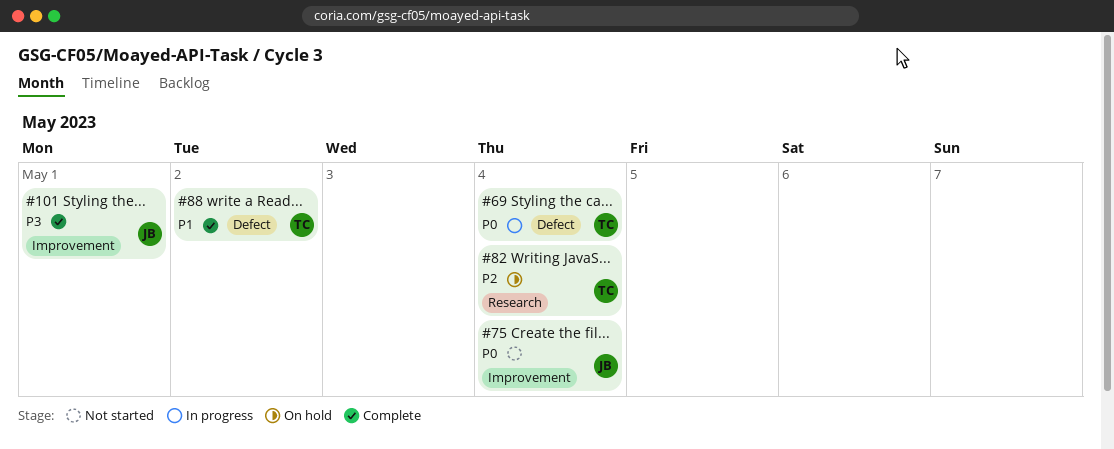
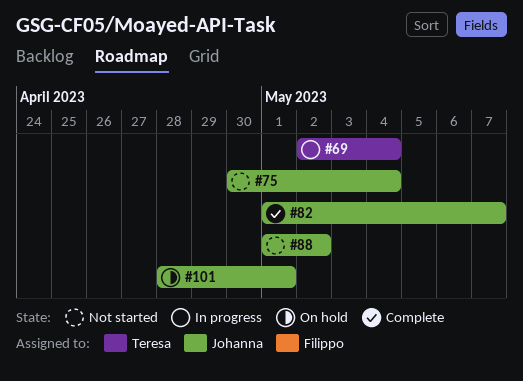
#82, status: On hold -> Complete
#82, owner: Teresa -> Johanna
#82, due: May 4 -> May 7
#88, status: Complete -> Not started
#88, owner: Teresa -> Johanna
#101, status: Complete -> On hold

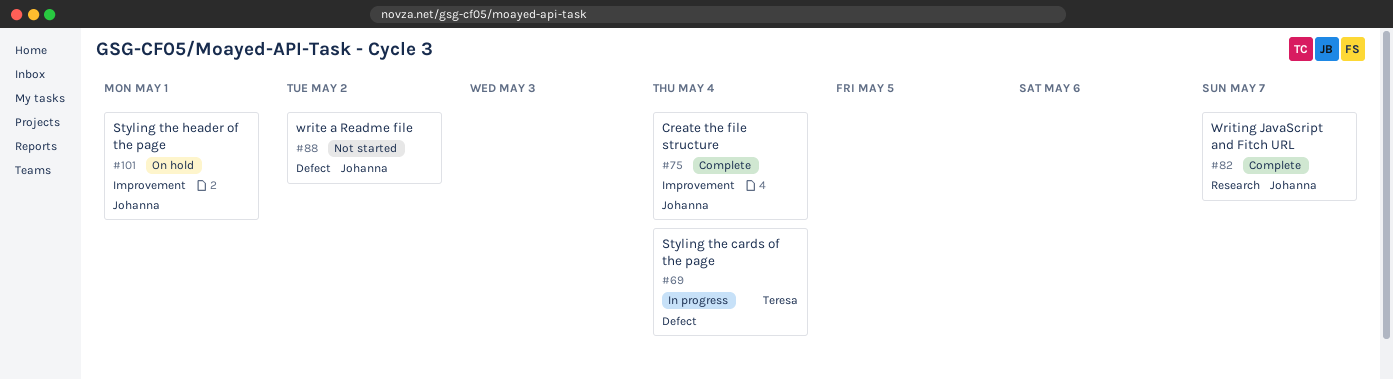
#75, status: Not started -> Complete

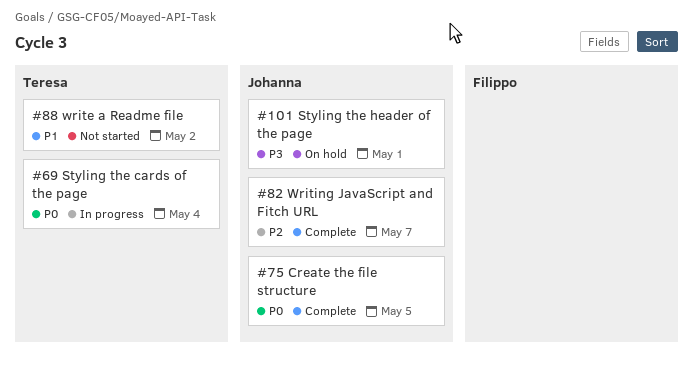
#75, due: May 4 -> May 5
#88, owner: Johanna -> Teresa

